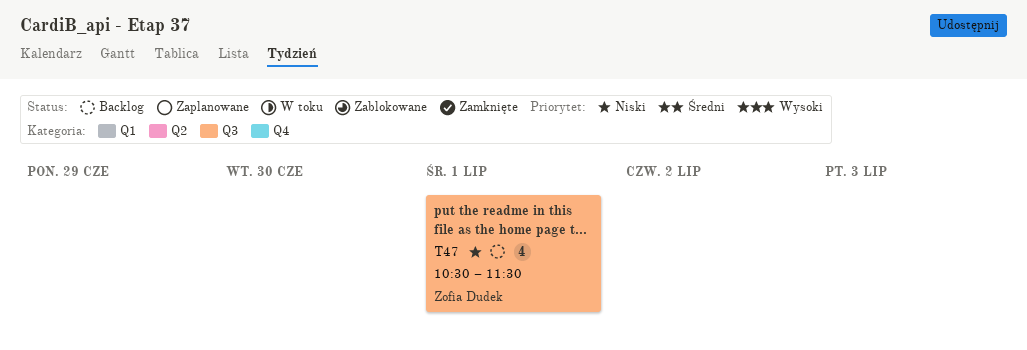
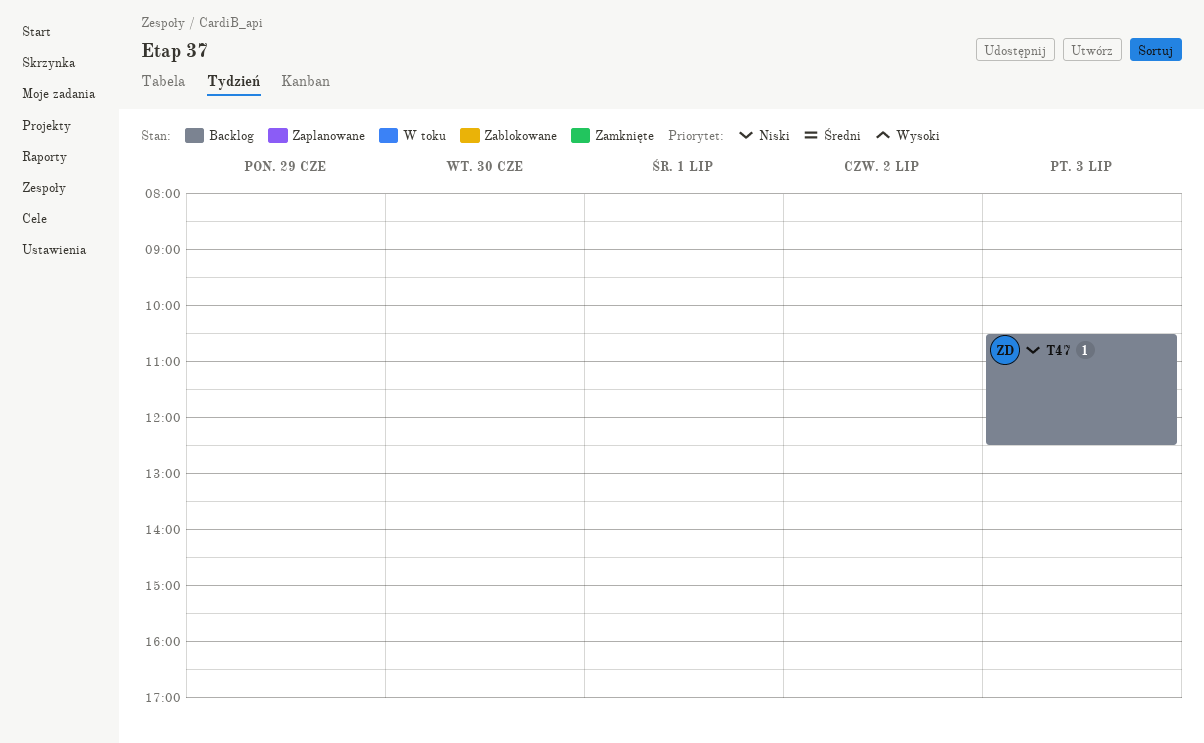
T47, estimate: 4 -> 1
T47, day: Jul 1 -> Jul 3
T47, ends: 11:30 -> 12:30

